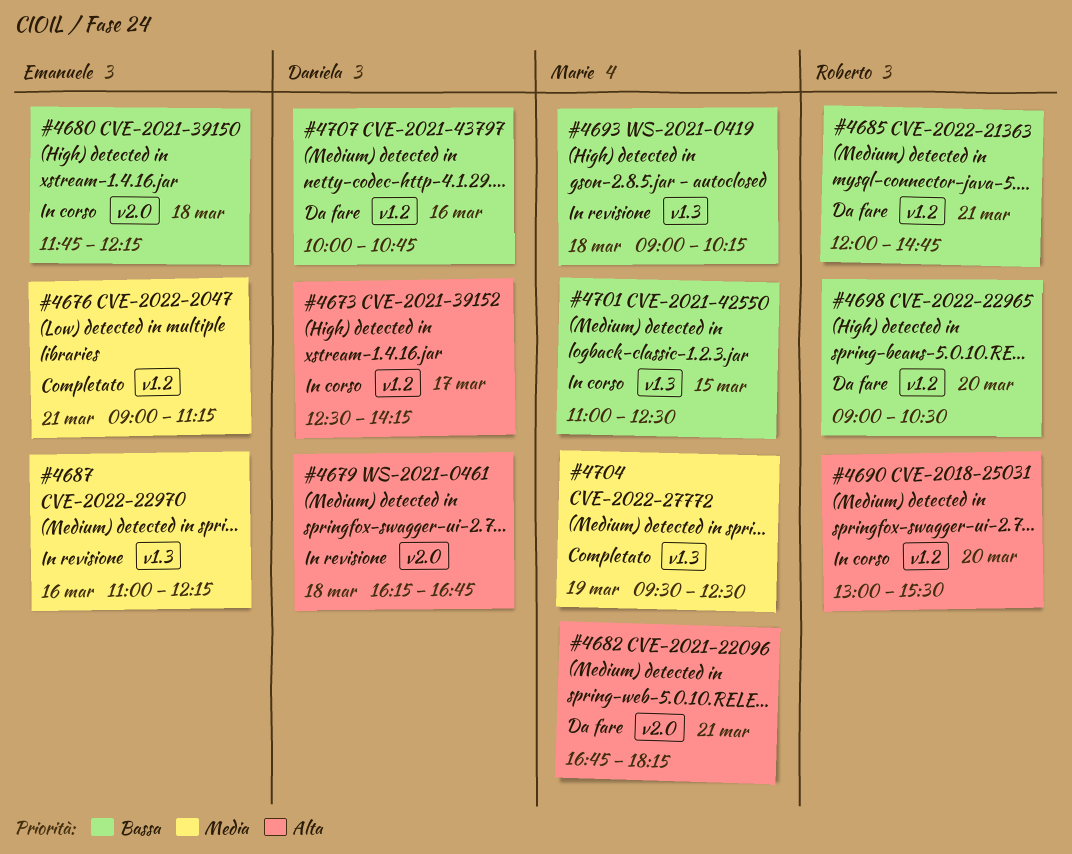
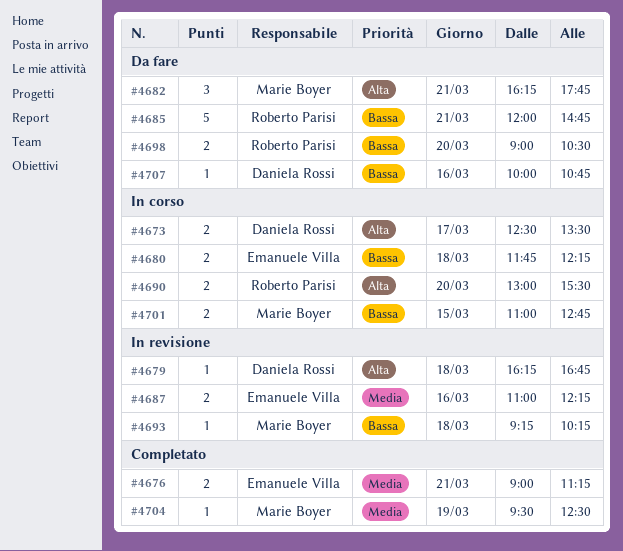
#4673, ends: 14:15 -> 13:30
#4682, begins: 16:45 -> 16:15
#4682, ends: 18:15 -> 17:45
#4693, begins: 09:00 -> 09:15
#4701, ends: 12:30 -> 12:45

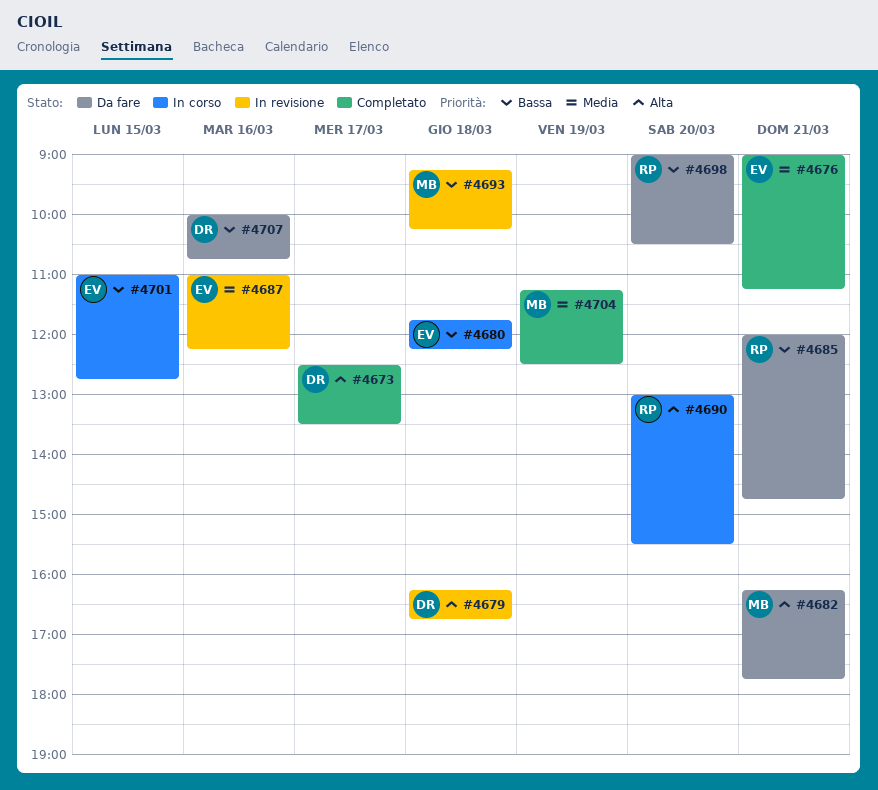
#4673, status: In corso -> Completato
#4701, owner: Marie Boyer -> Emanuele Villa
#4704, begins: 09:30 -> 11:15

